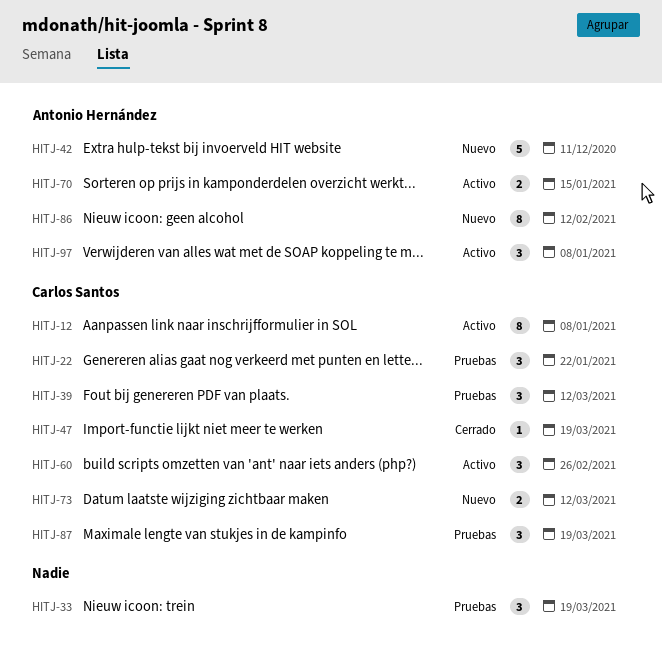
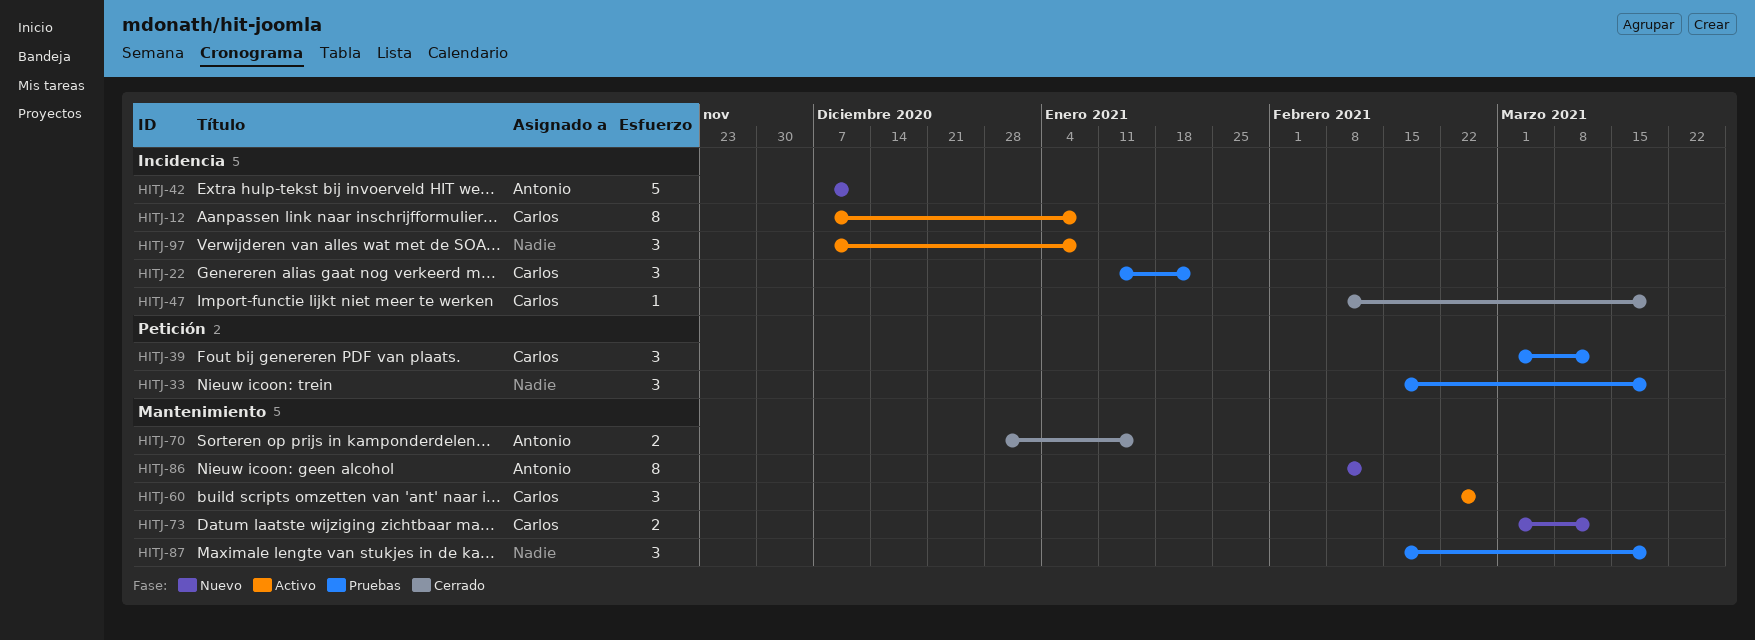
HITJ-70, status: Activo -> Cerrado
HITJ-87, owner: Carlos Santos -> none
HITJ-97, owner: Antonio Hernández -> none

